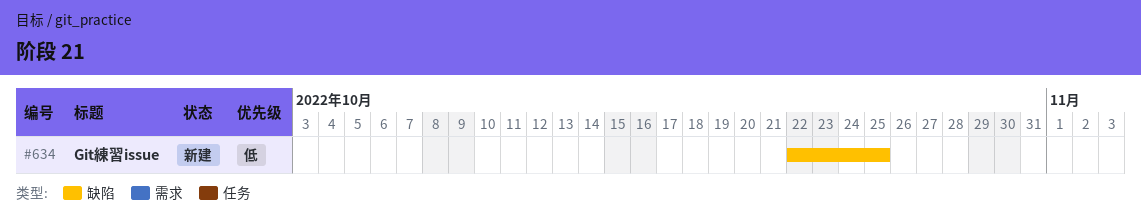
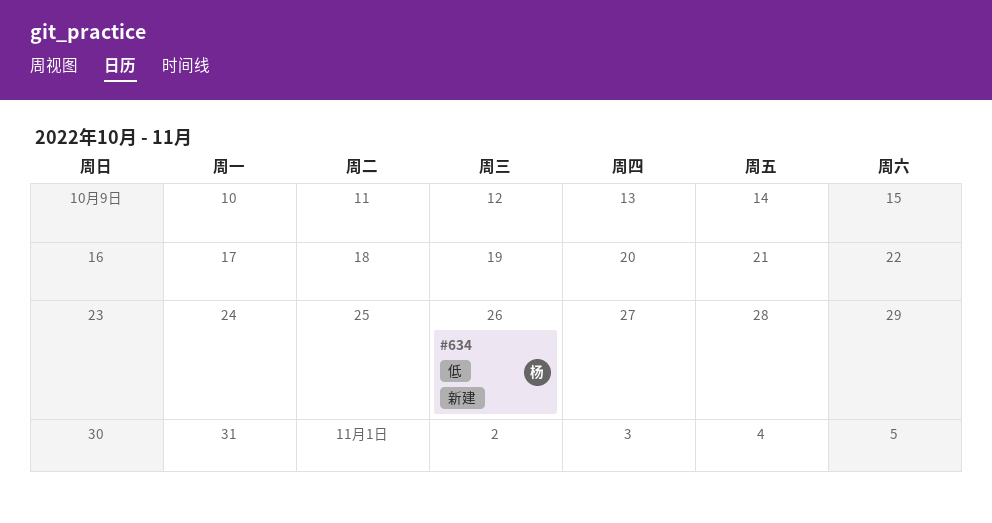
#634, due: Oct 25 -> Oct 26

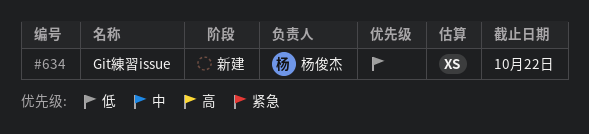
#634, due: Oct 26 -> Oct 22

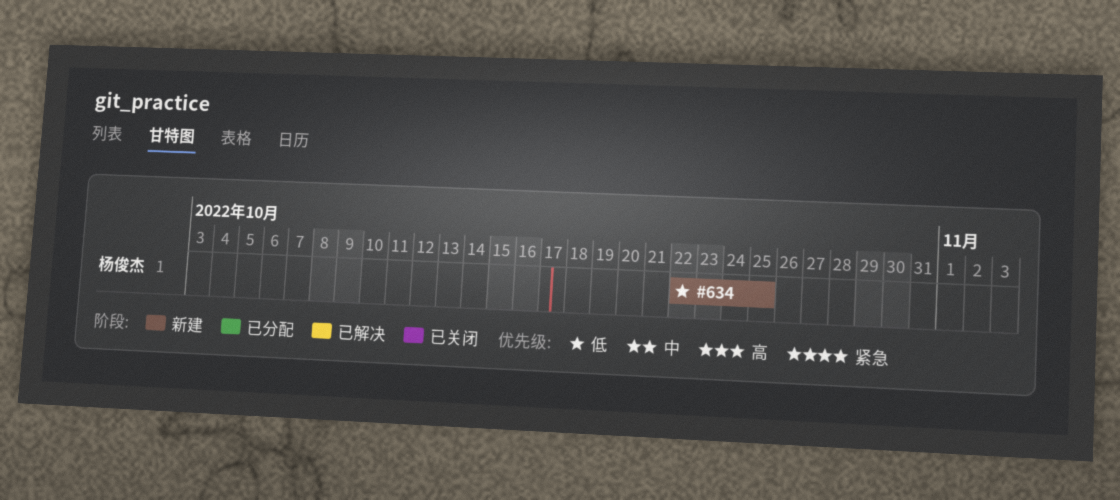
#634, due: Oct 22 -> Oct 25

